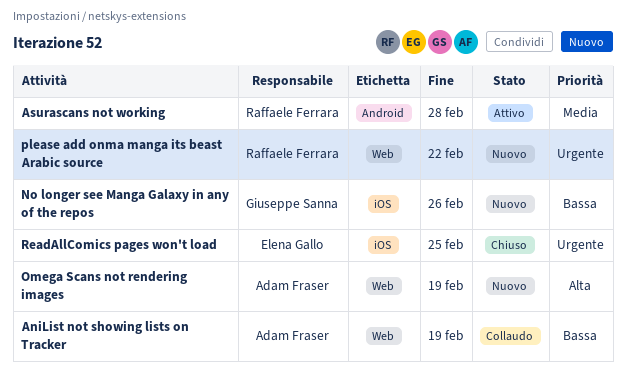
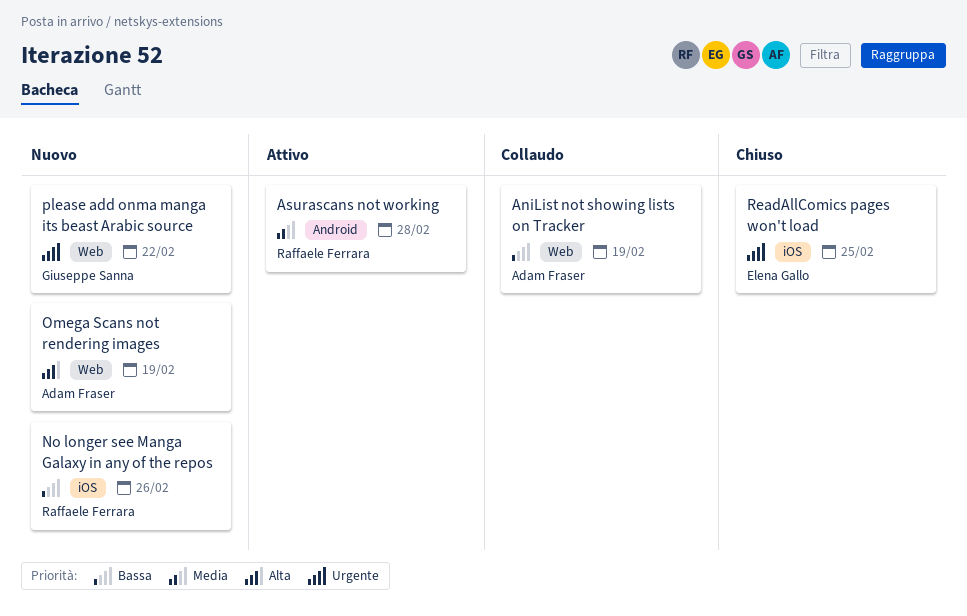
No longer see Manga Galaxy in any of the repos, owner: Giuseppe Sanna -> Raffaele Ferrara
please add onma manga its beast Arabic source, owner: Raffaele Ferrara -> Giuseppe Sanna

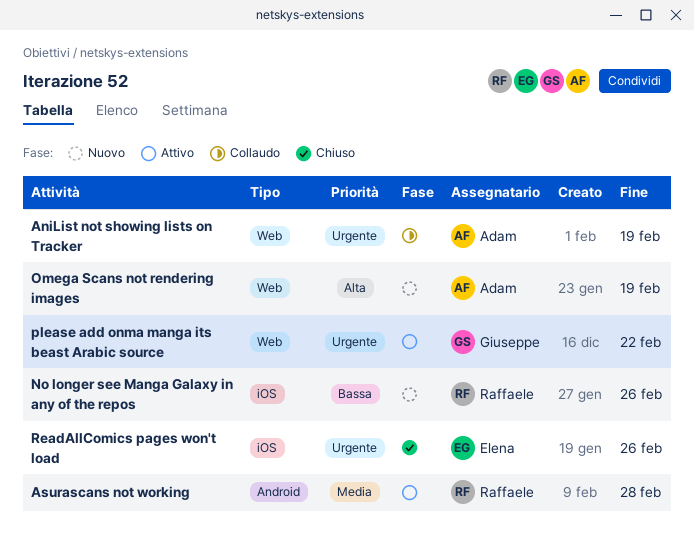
AniList not showing lists on Tracker, priority: Bassa -> Urgente
please add onma manga its beast Arabic source, status: Nuovo -> Attivo
ReadAllComics pages won't load, due: Feb 25 -> Feb 26

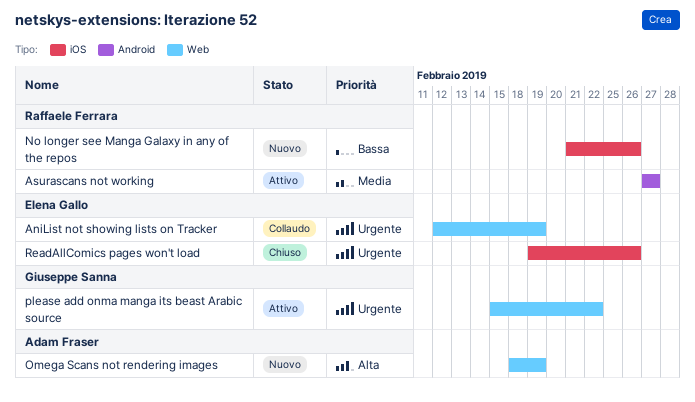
AniList not showing lists on Tracker, owner: Adam Fraser -> Elena Gallo
Asurascans not working, due: Feb 28 -> Feb 27

